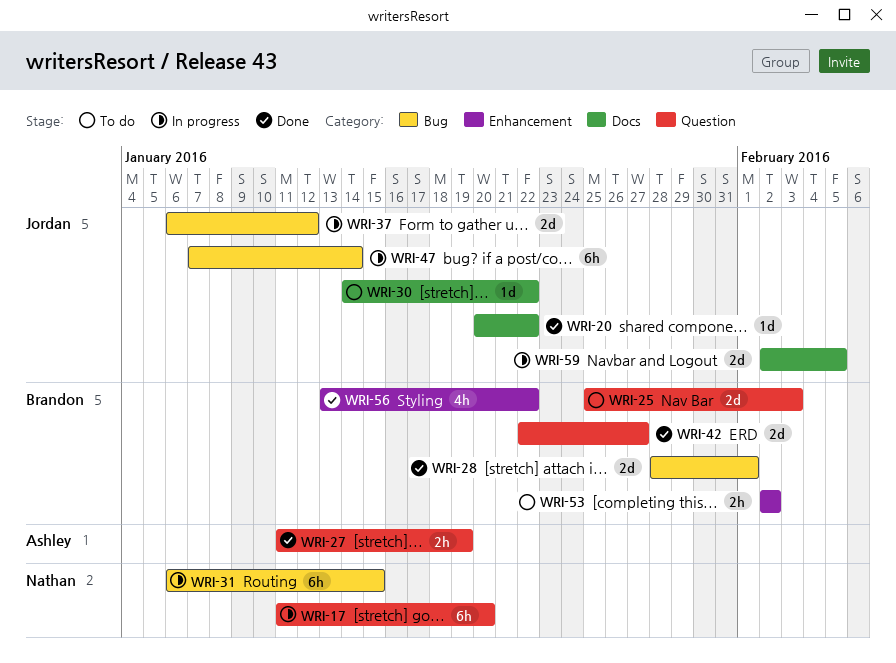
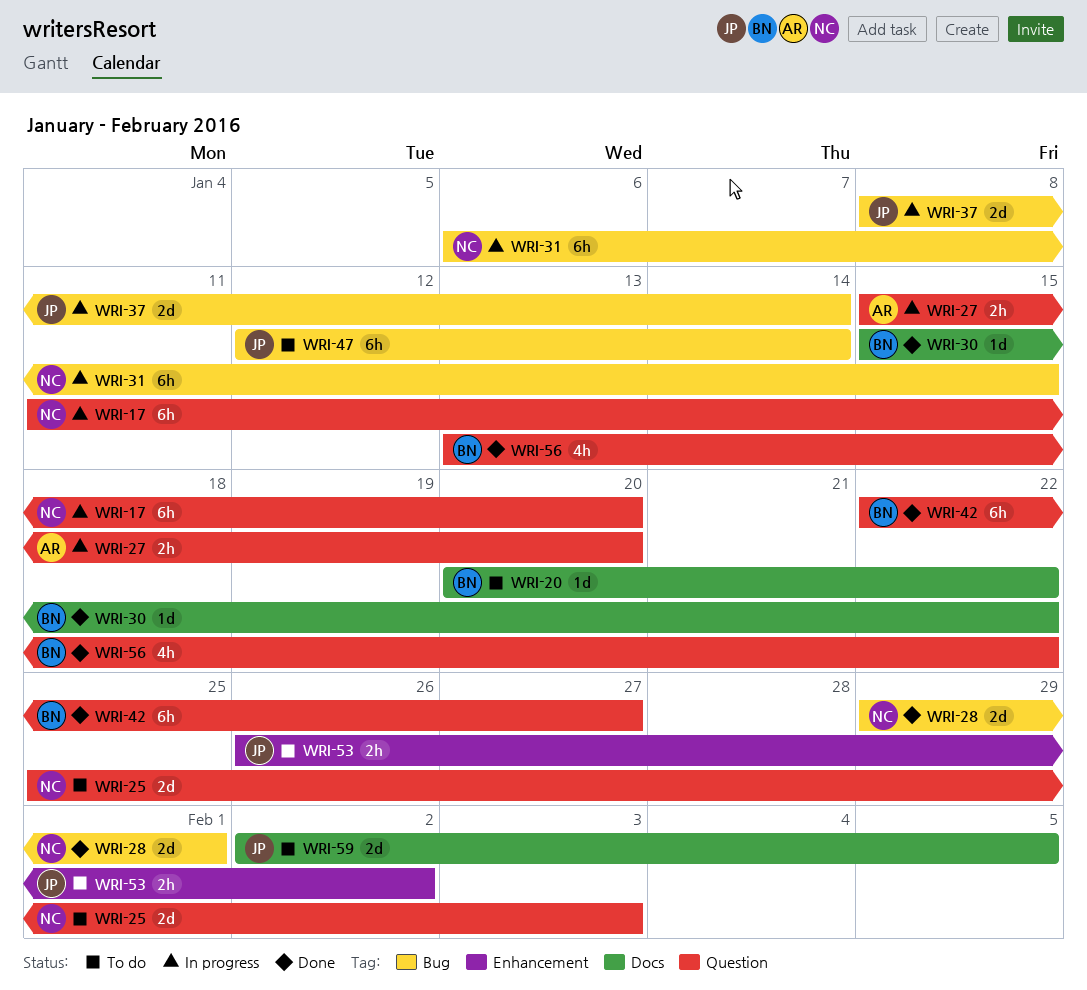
WRI-20, status: Done -> To do
WRI-20, owner: Jordan -> Brandon
WRI-25, owner: Brandon -> Nathan
WRI-27, status: Done -> In progress
WRI-27, start: Jan 11 -> Jan 15
WRI-27, due: Jan 19 -> Jan 20
WRI-28, owner: Brandon -> Nathan
WRI-28, start: Jan 28 -> Jan 29
WRI-30, status: To do -> Done
WRI-30, owner: Jordan -> Brandon
WRI-30, start: Jan 14 -> Jan 15
WRI-37, start: Jan 6 -> Jan 8
WRI-37, due: Jan 12 -> Jan 14
WRI-42, estimate: 2d -> 6h
WRI-47, status: In progress -> To do
WRI-47, start: Jan 7 -> Jan 12
WRI-53, owner: Brandon -> Jordan
WRI-53, start: Feb 2 -> Jan 26
WRI-56, label: Enhancement -> Question
WRI-59, status: In progress -> To do

